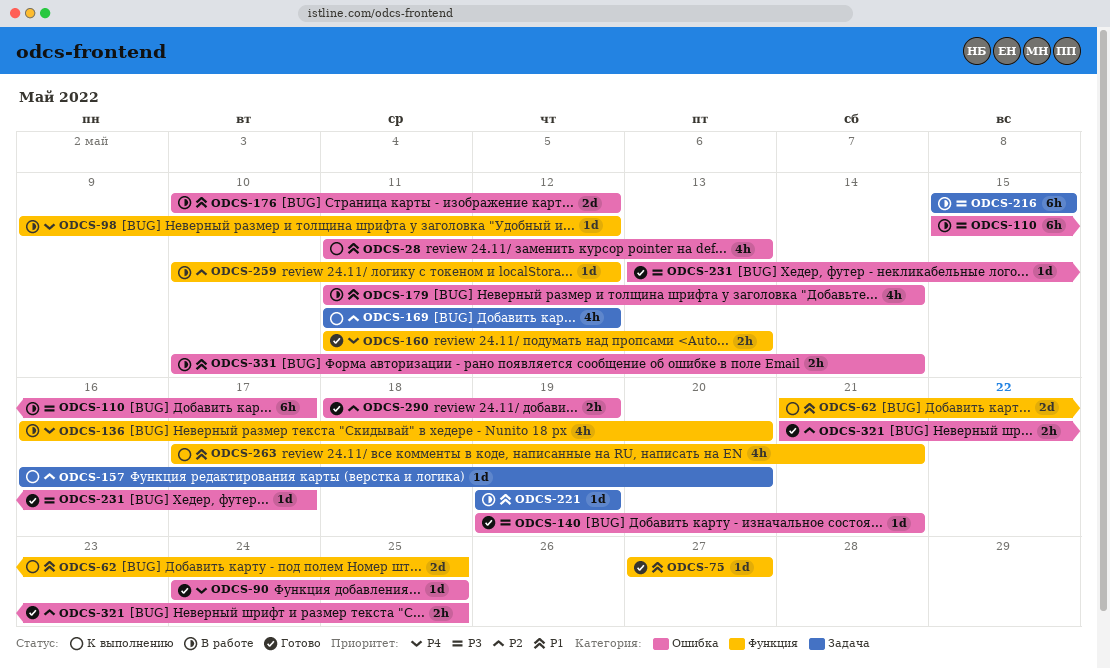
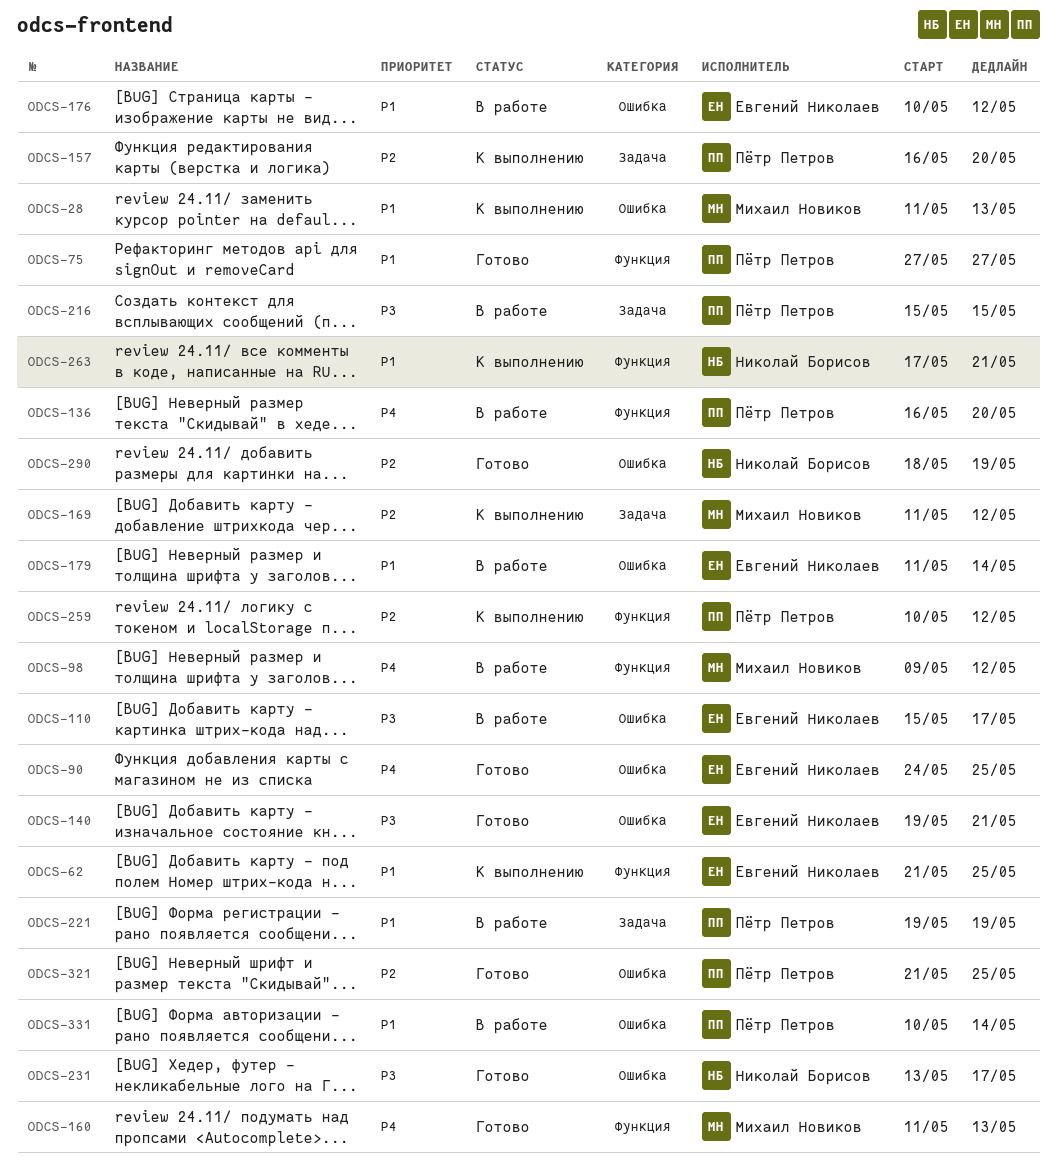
ODCS-259, status: В работе -> К выполнению

